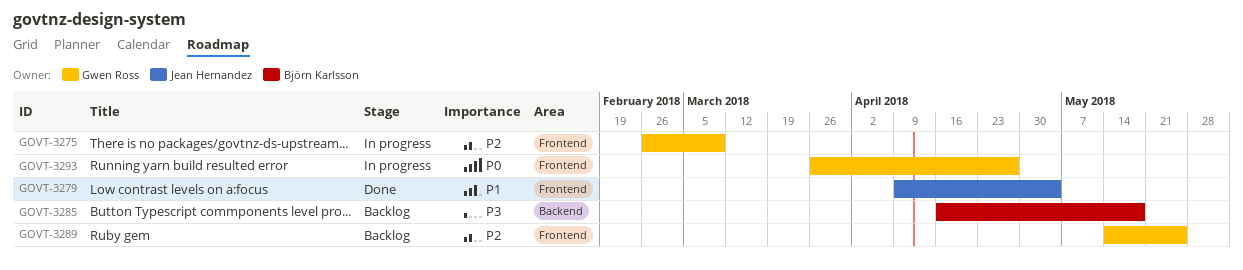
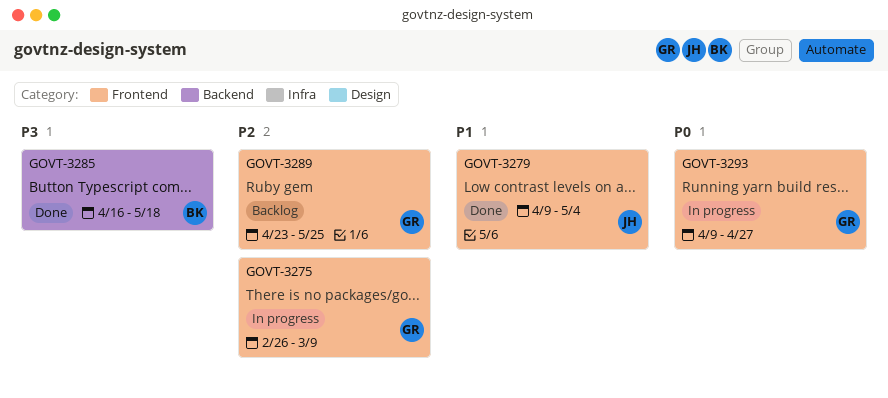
GOVT-3285, status: Backlog -> Done
GOVT-3289, start: May 14 -> Apr 23
GOVT-3293, start: Mar 26 -> Apr 9

